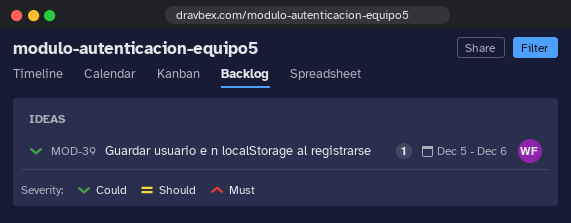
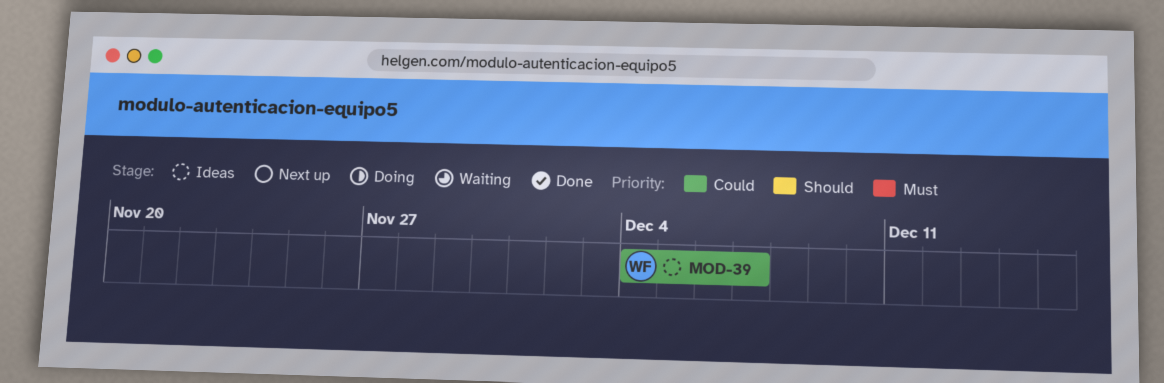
MOD-39, start: Dec 5 -> Dec 4
MOD-39, due: Dec 6 -> Dec 7

